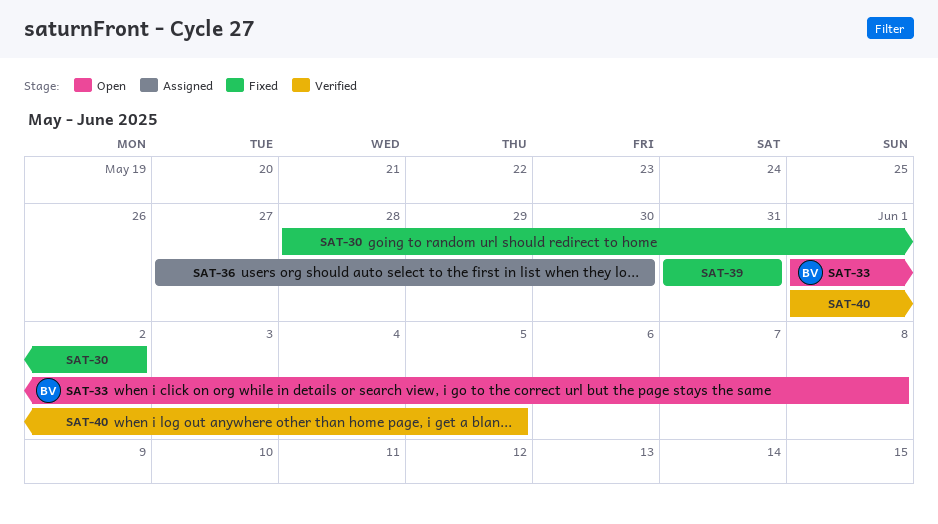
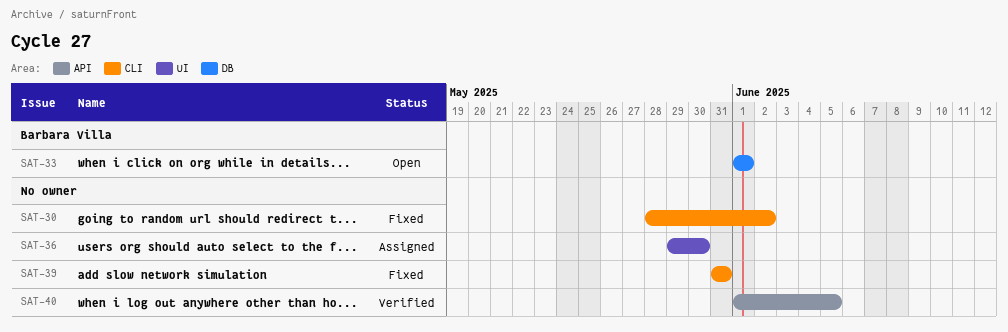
SAT-33, due: Jun 8 -> Jun 1
SAT-36, start: May 27 -> May 29

